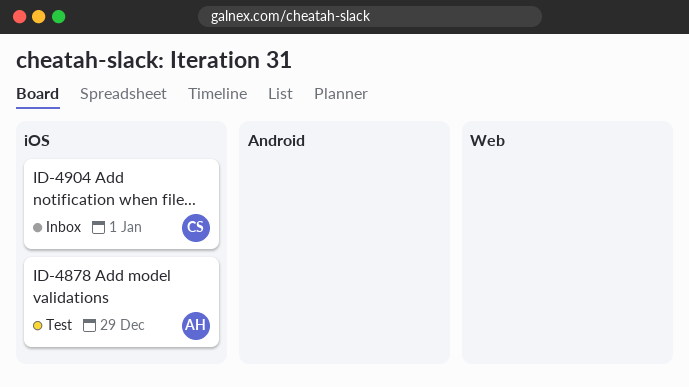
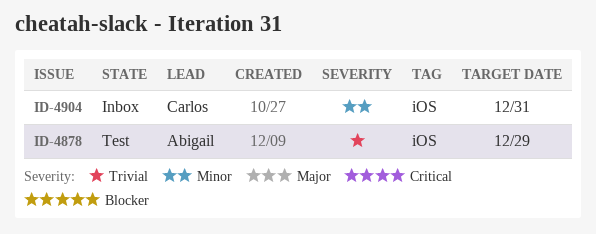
ID-4904, due: Jan 1 -> Dec 31

